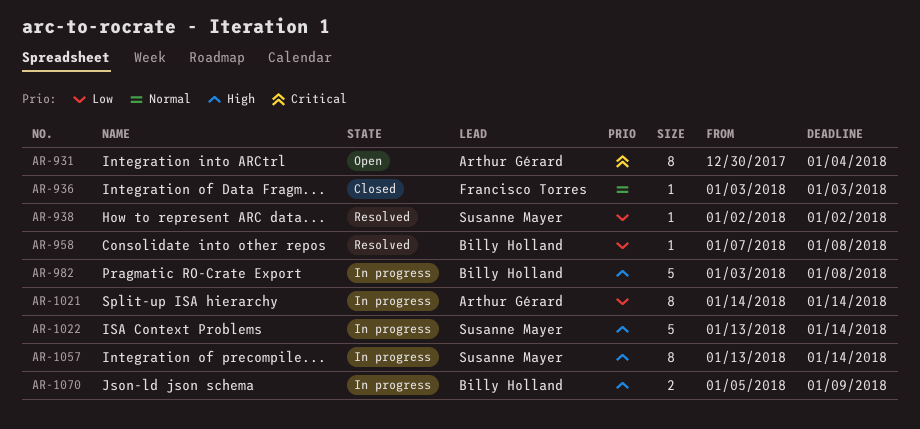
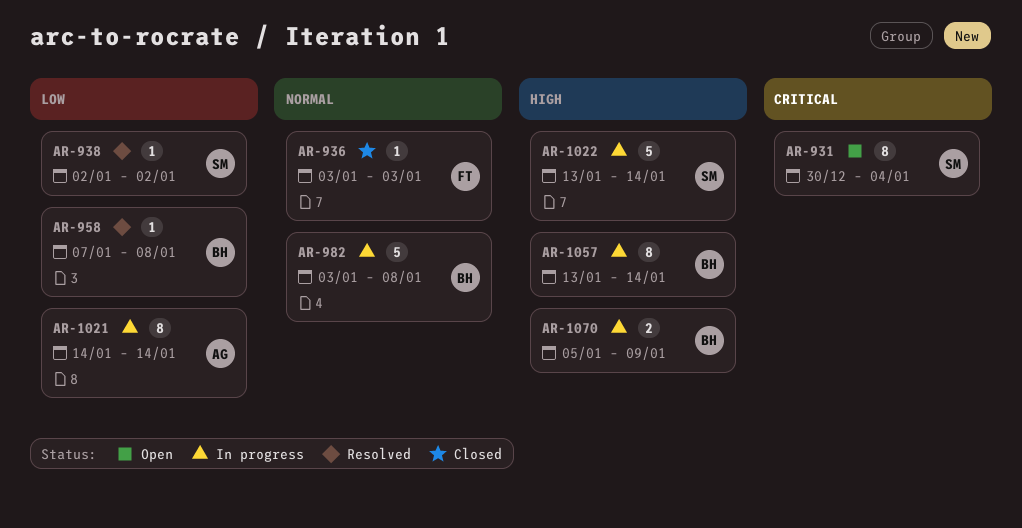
AR-931, owner: Arthur Gérard -> Susanne Mayer
AR-982, priority: High -> Normal
AR-1057, owner: Susanne Mayer -> Billy Holland

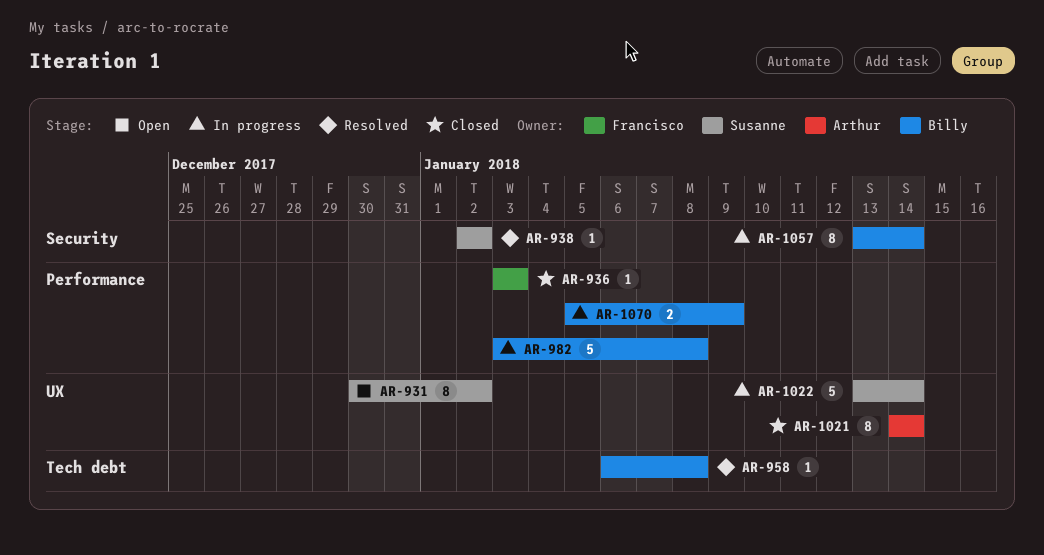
AR-931, due: Jan 4 -> Jan 2
AR-958, start: Jan 7 -> Jan 6
AR-1021, status: In progress -> Closed

